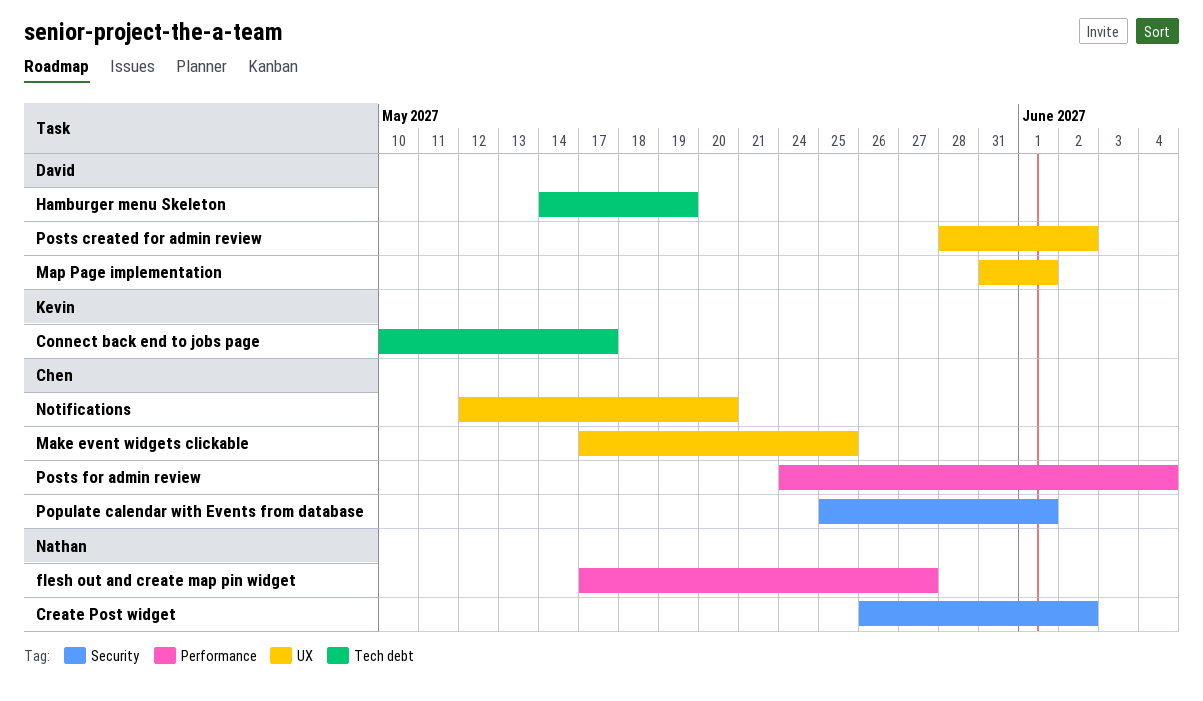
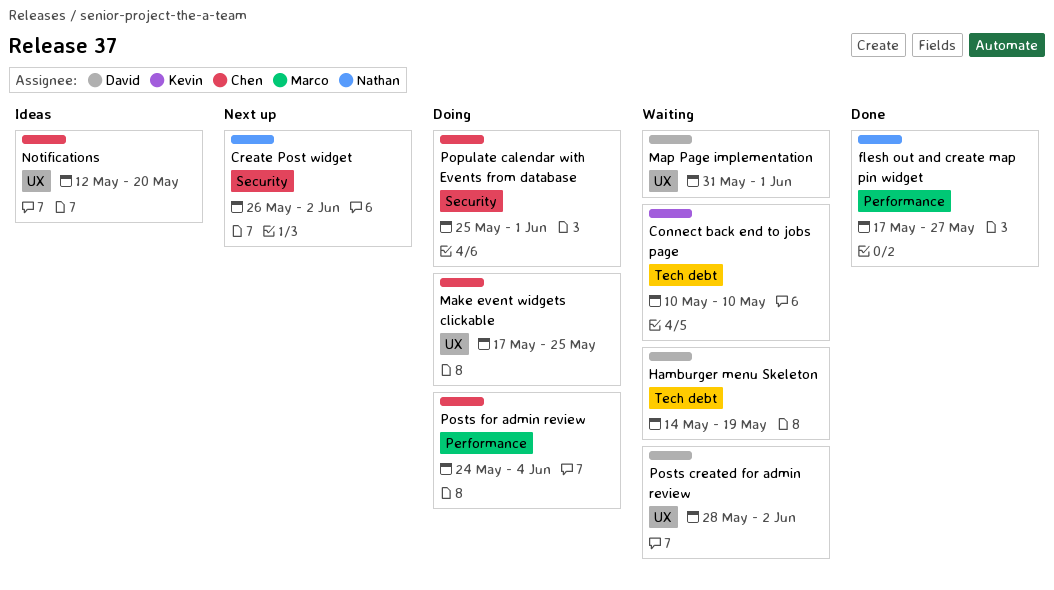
Connect back end to jobs page, due: May 17 -> May 10

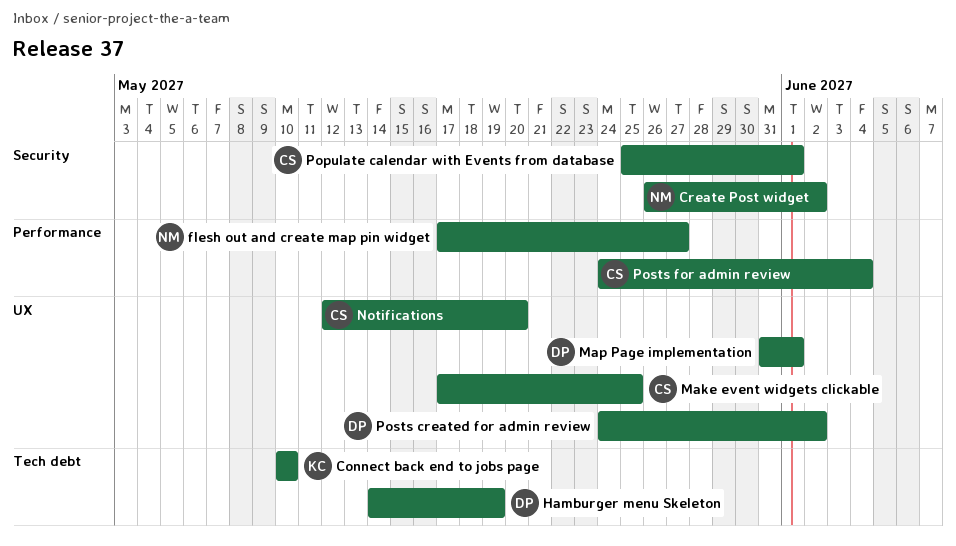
Posts created for admin review, start: May 28 -> May 24

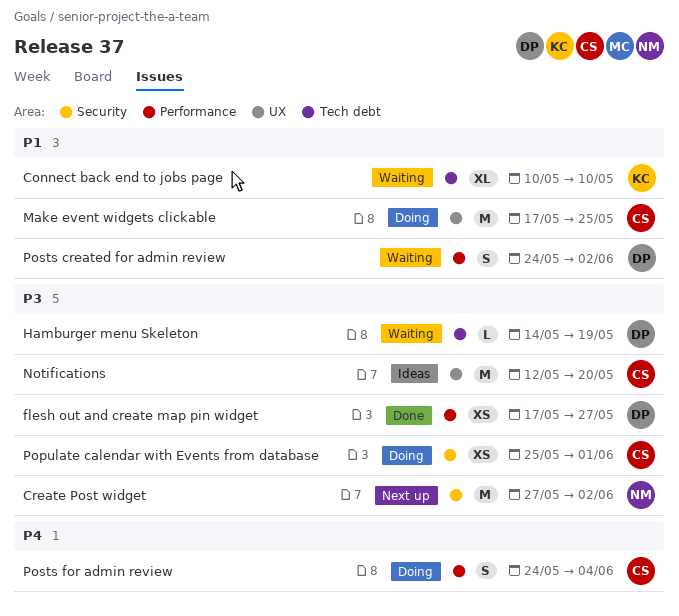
Create Post widget, start: May 26 -> May 27
flesh out and create map pin widget, owner: NM -> DP
Map Page implementation: present -> none
Posts created for admin review, label: UX -> Performance

